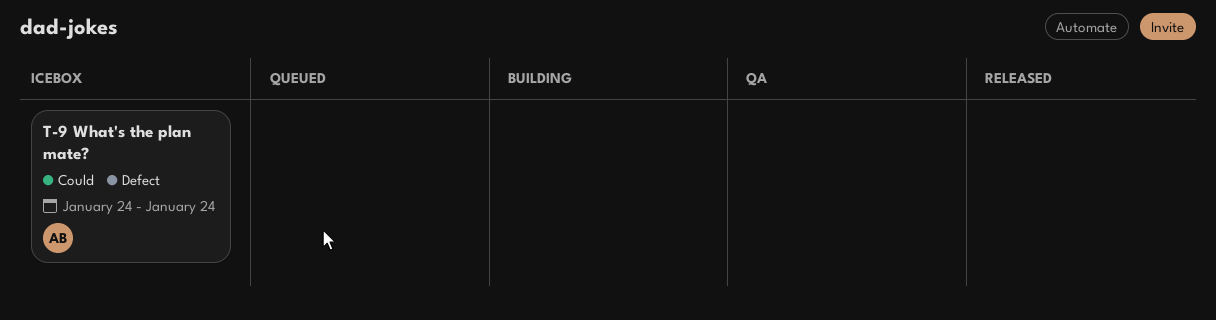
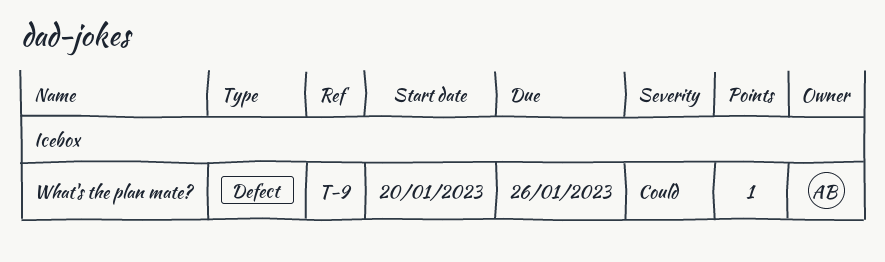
T-9, start: Jan 24 -> Jan 20
T-9, due: Jan 24 -> Jan 26

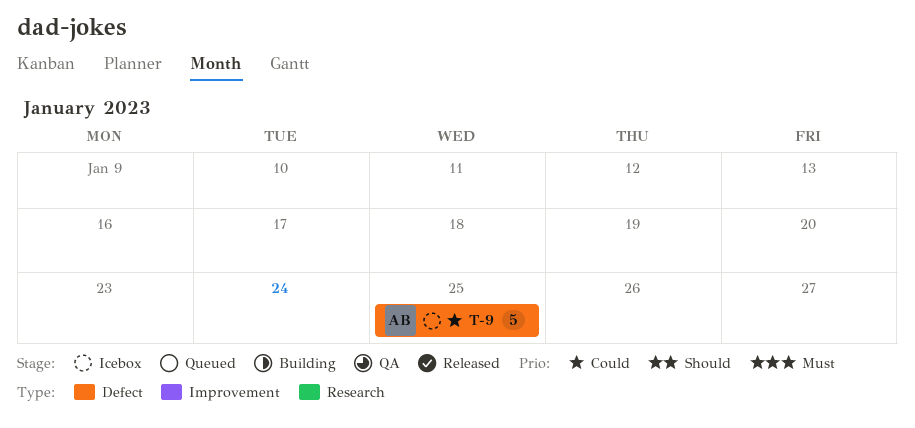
T-9, estimate: 1 -> 5
T-9, start: Jan 20 -> Jan 25
T-9, due: Jan 26 -> Jan 25

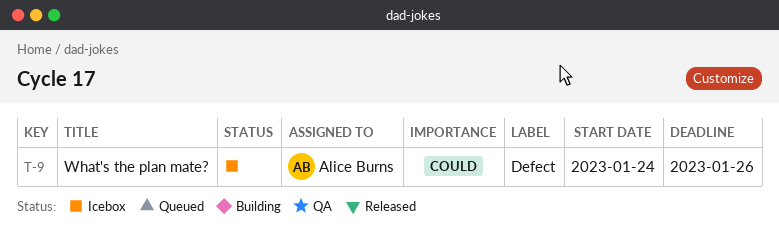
T-9, start: Jan 25 -> Jan 24
T-9, due: Jan 25 -> Jan 26

